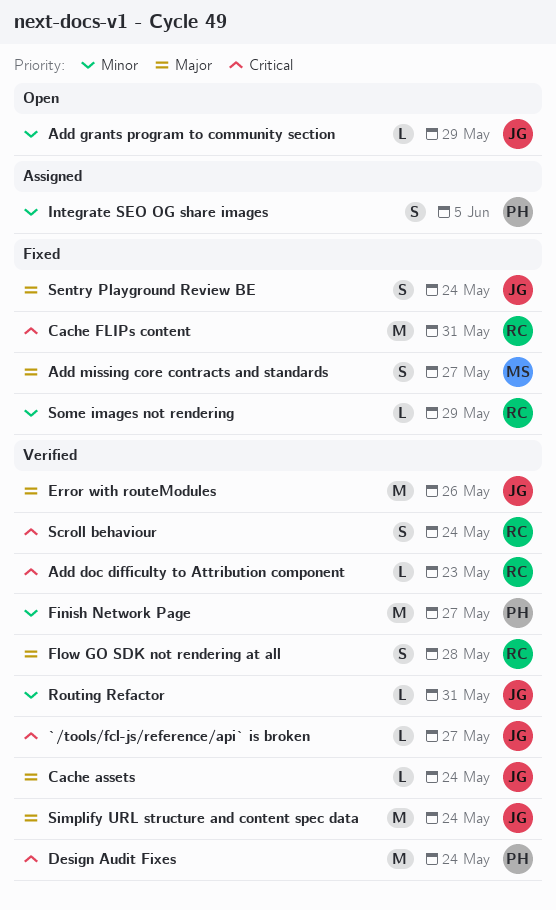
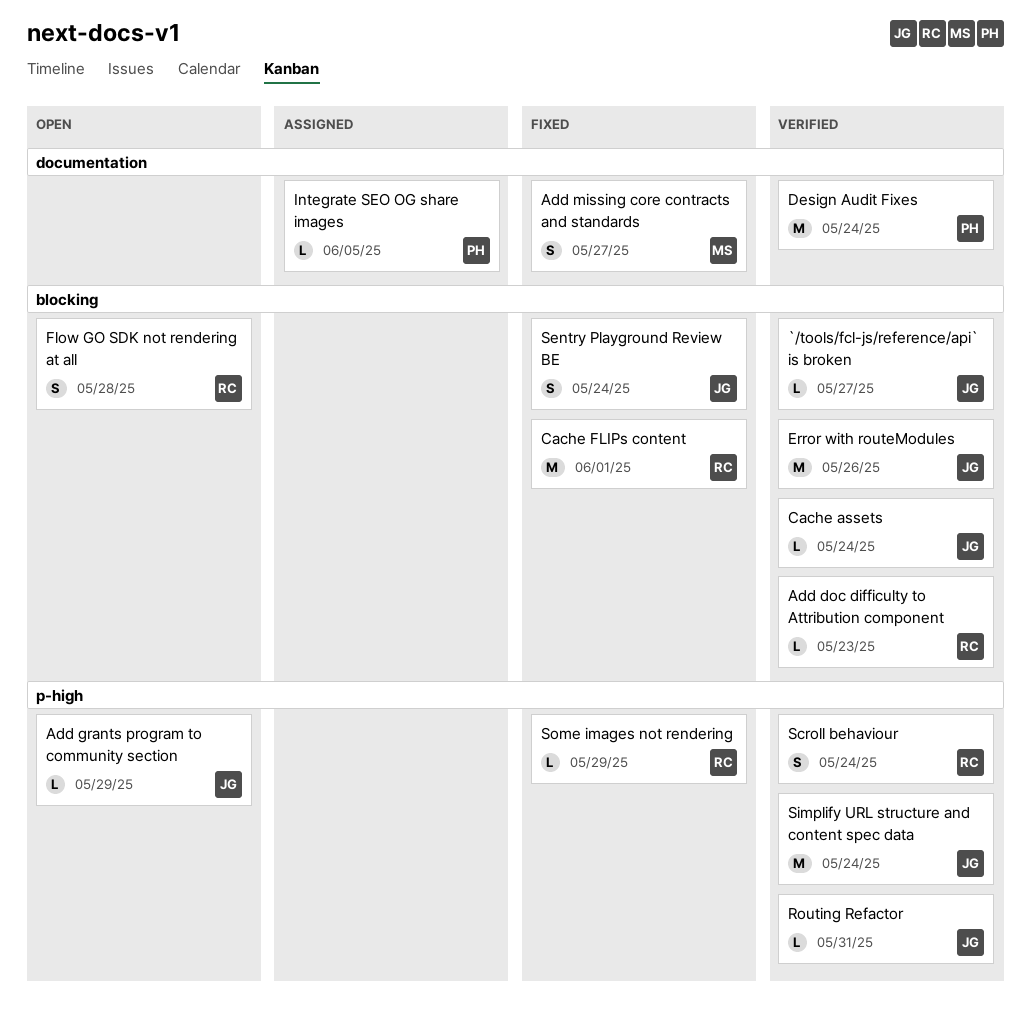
Cache FLIPs content, due: May 31 -> Jun 1
Finish Network Page: present -> none
Flow GO SDK not rendering at all, status: Verified -> Open
Integrate SEO OG share images, estimate: S -> L

